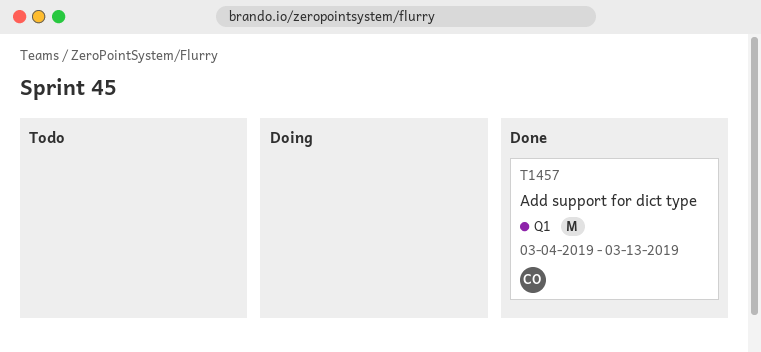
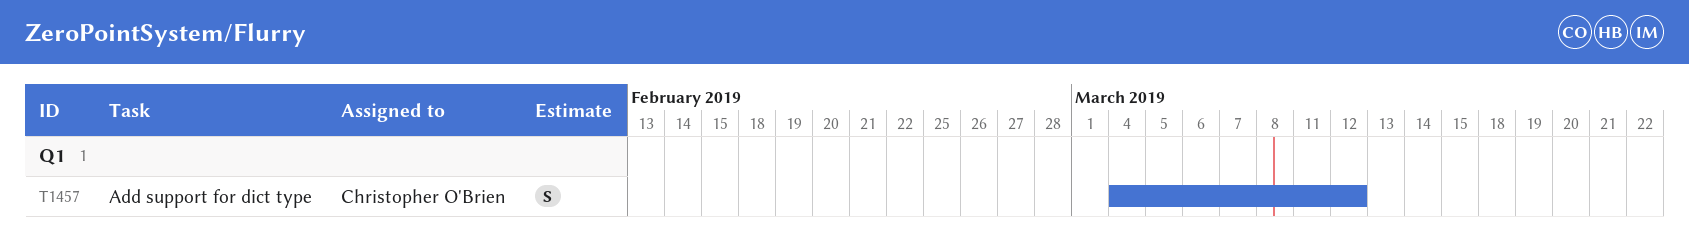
T1457, estimate: M -> S
T1457, due: Mar 13 -> Mar 12

